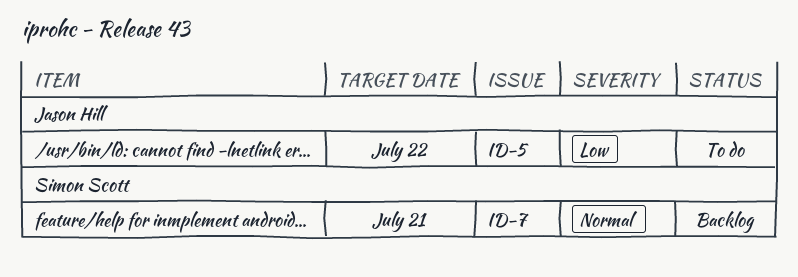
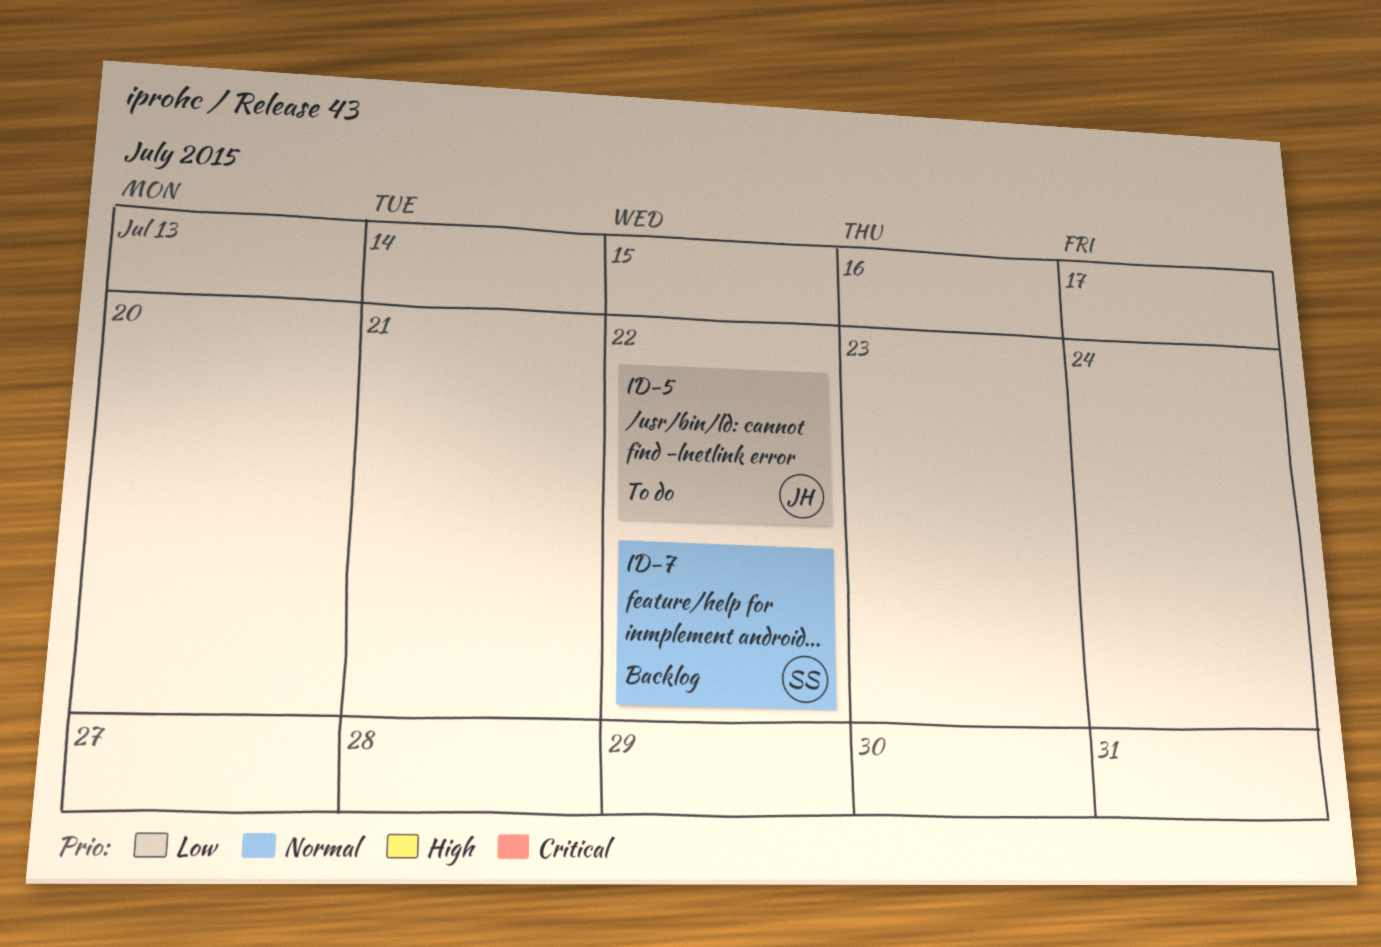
ID-7, due: Jul 21 -> Jul 22

